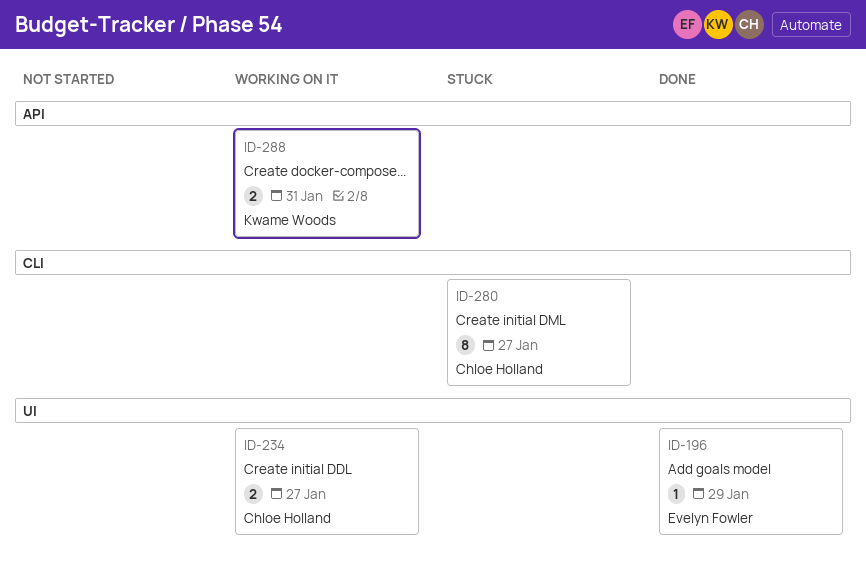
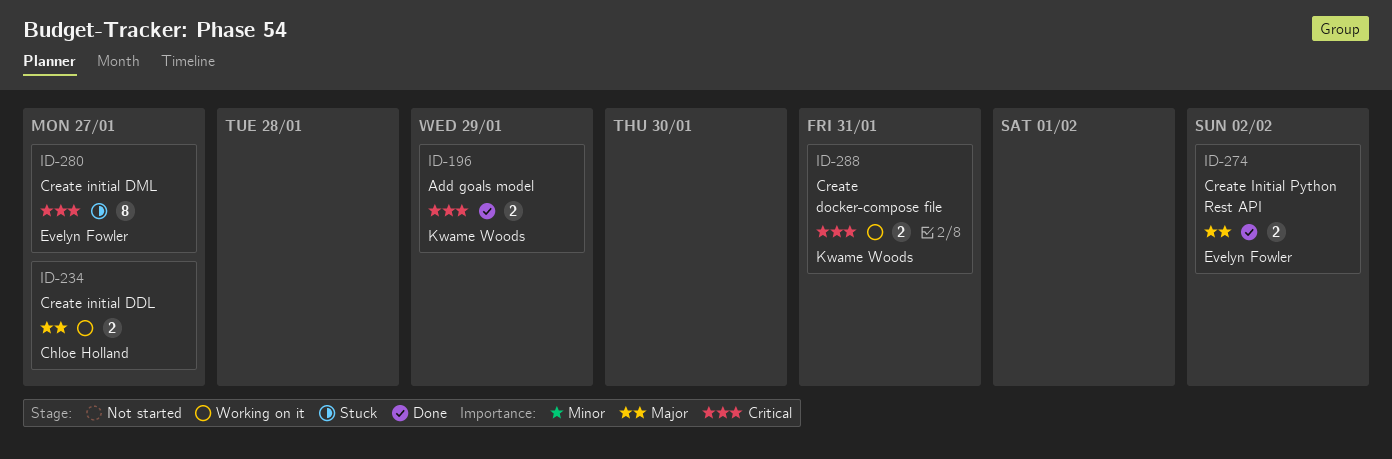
ID-196, owner: Evelyn Fowler -> Kwame Woods
ID-196, estimate: 1 -> 2
ID-274: none -> present
ID-280, owner: Chloe Holland -> Evelyn Fowler

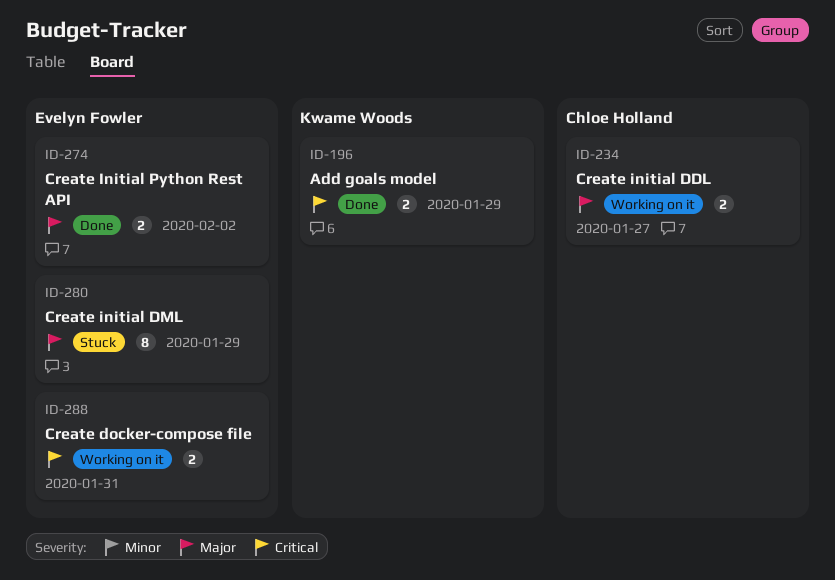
ID-280, priority: Critical -> Major
ID-280, due: Jan 27 -> Jan 29
ID-288, owner: Kwame Woods -> Evelyn Fowler

